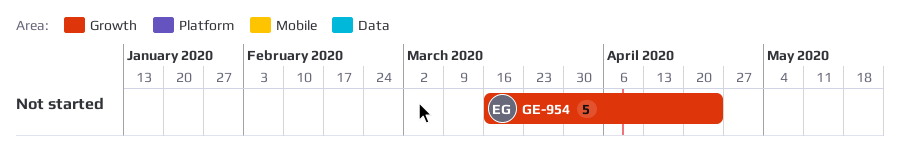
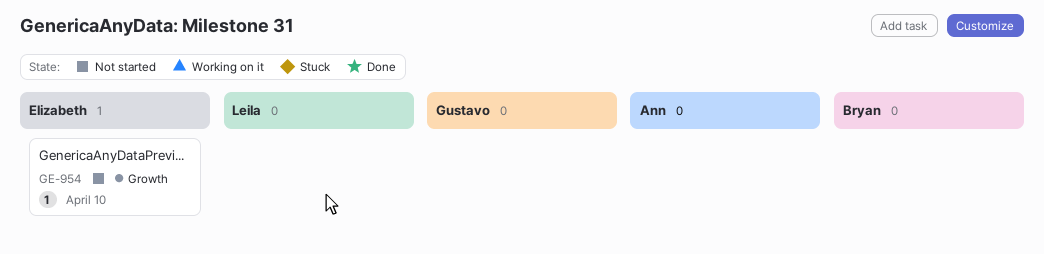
GE-954, estimate: 5 -> 1
GE-954, due: Apr 24 -> Apr 10

